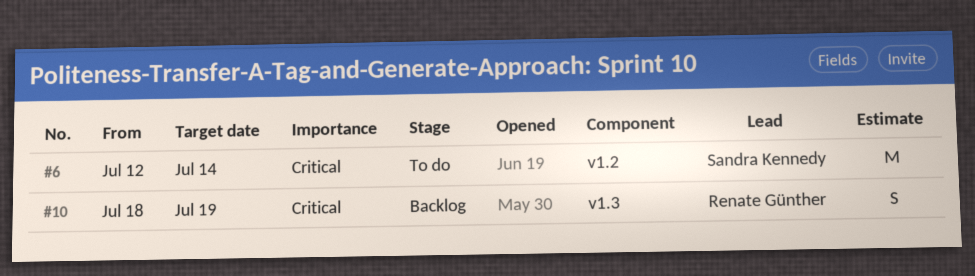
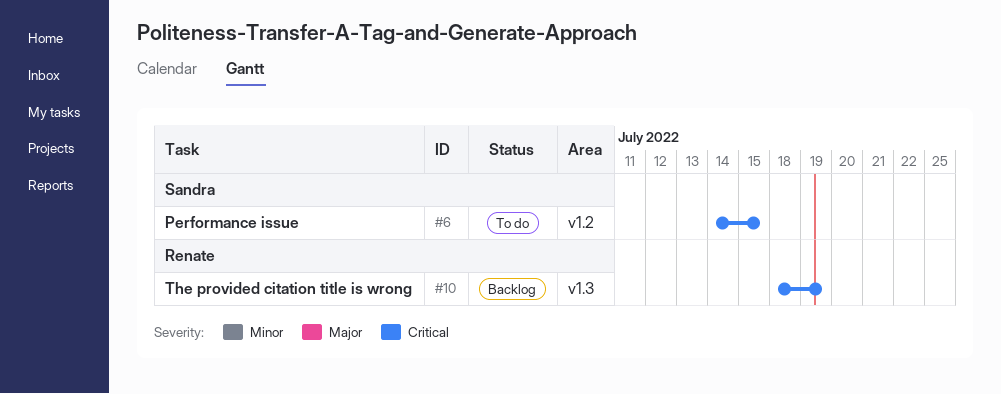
#6, start: Jul 12 -> Jul 14
#6, due: Jul 14 -> Jul 15

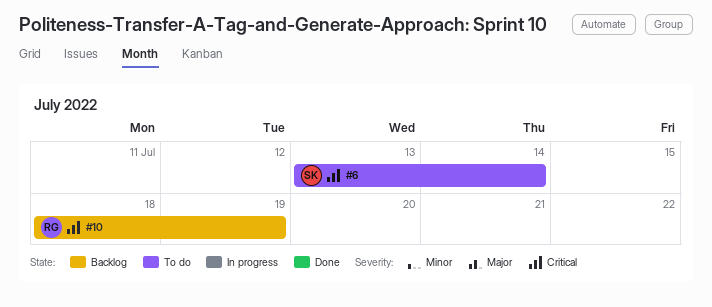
#6, start: Jul 14 -> Jul 13
#6, due: Jul 15 -> Jul 14

